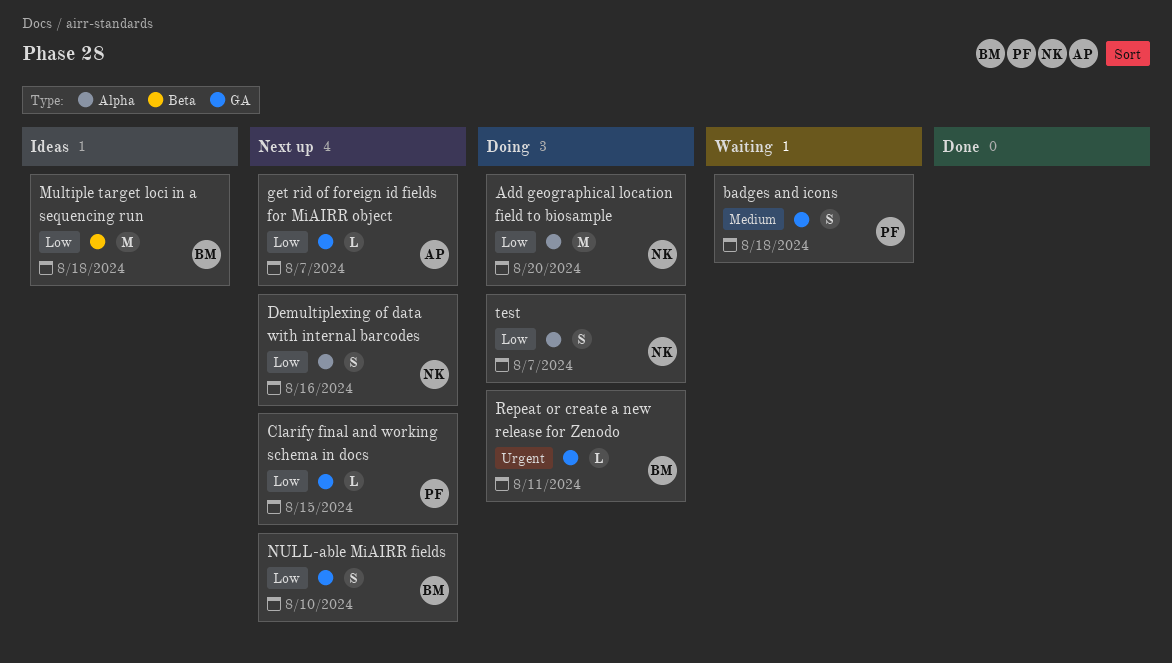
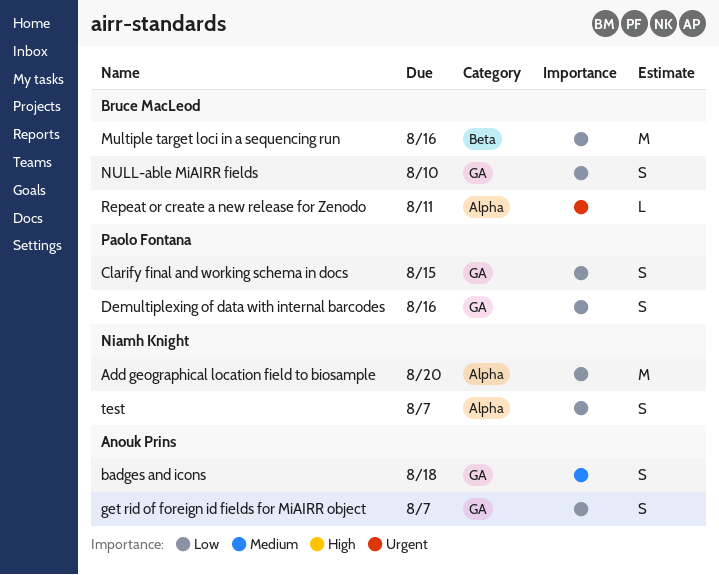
badges and icons, owner: Paolo Fontana -> Anouk Prins
Clarify final and working schema in docs, estimate: L -> S
Demultiplexing of data with internal barcodes, owner: Niamh Knight -> Paolo Fontana
Demultiplexing of data with internal barcodes, label: Alpha -> GA
get rid of foreign id fields for MiAIRR object, estimate: L -> S
Multiple target loci in a sequencing run, due: Aug 18 -> Aug 16
Repeat or create a new release for Zenodo, label: GA -> Alpha

